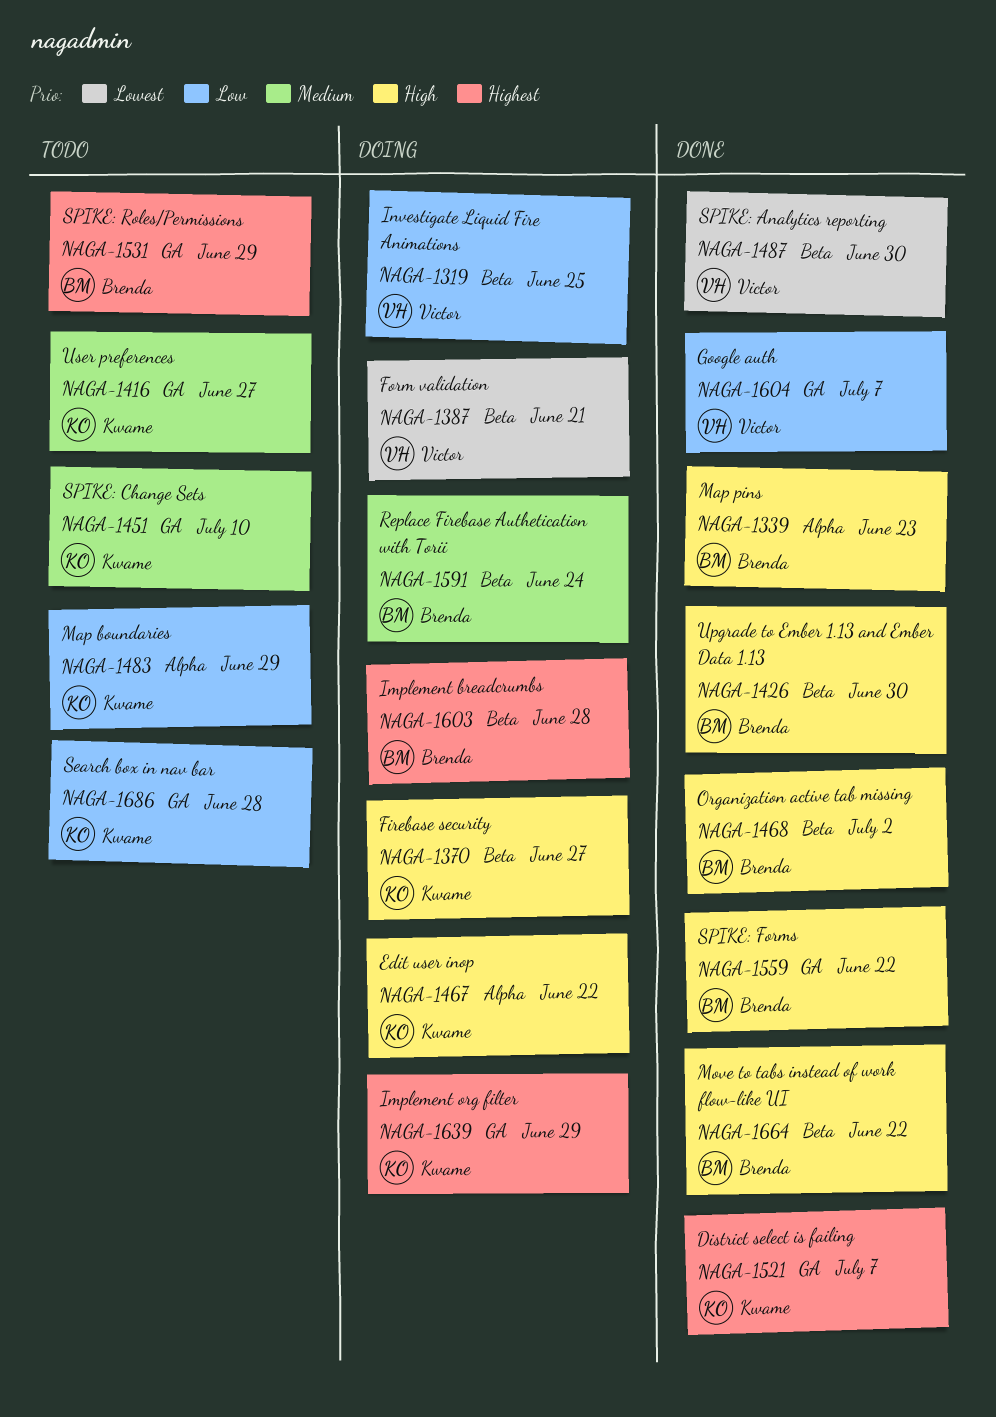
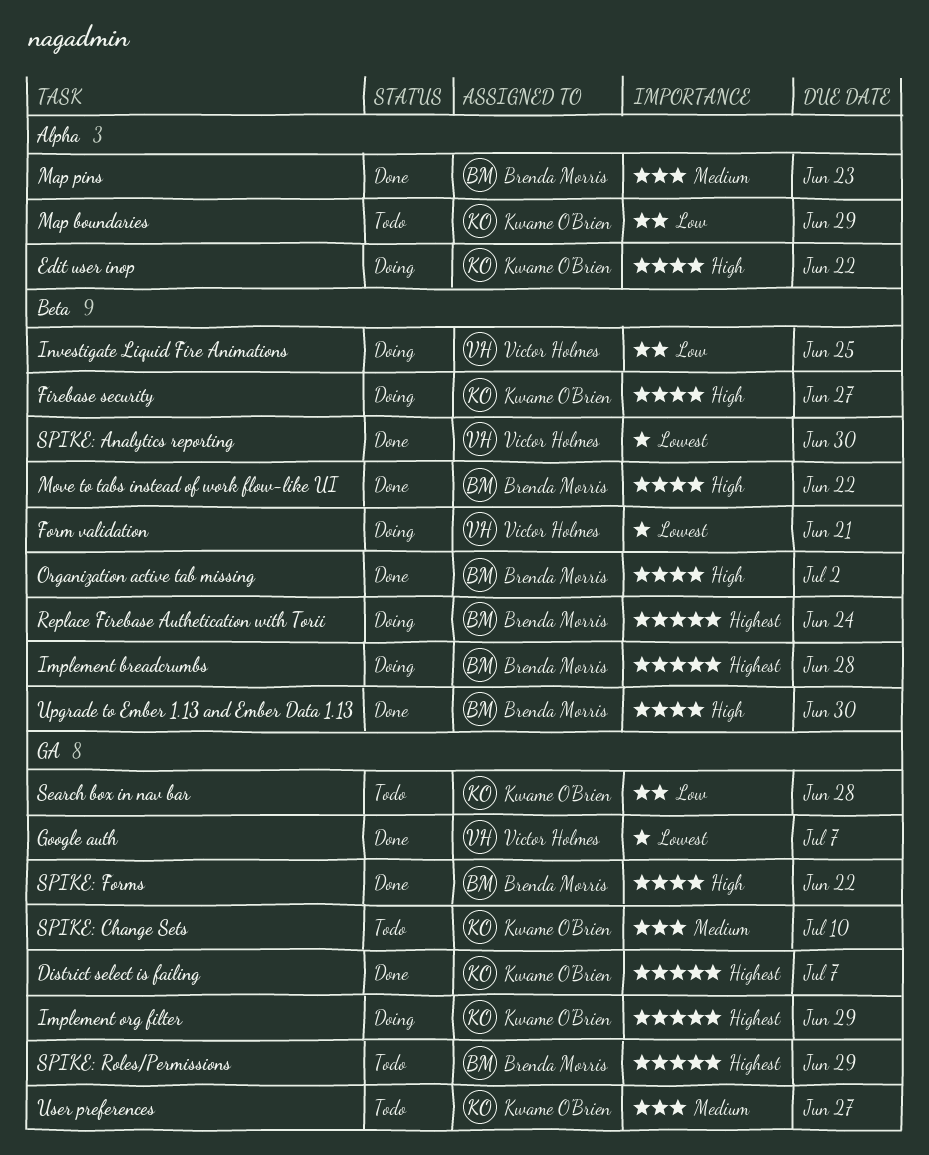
Google auth, priority: Low -> Lowest
Map pins, priority: High -> Medium
Replace Firebase Authetication with Torii, priority: Medium -> Highest

